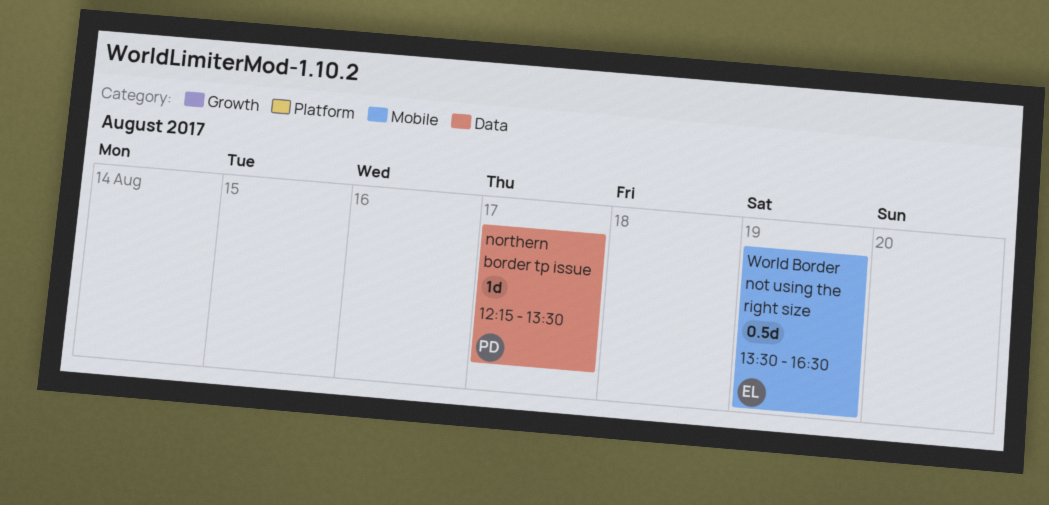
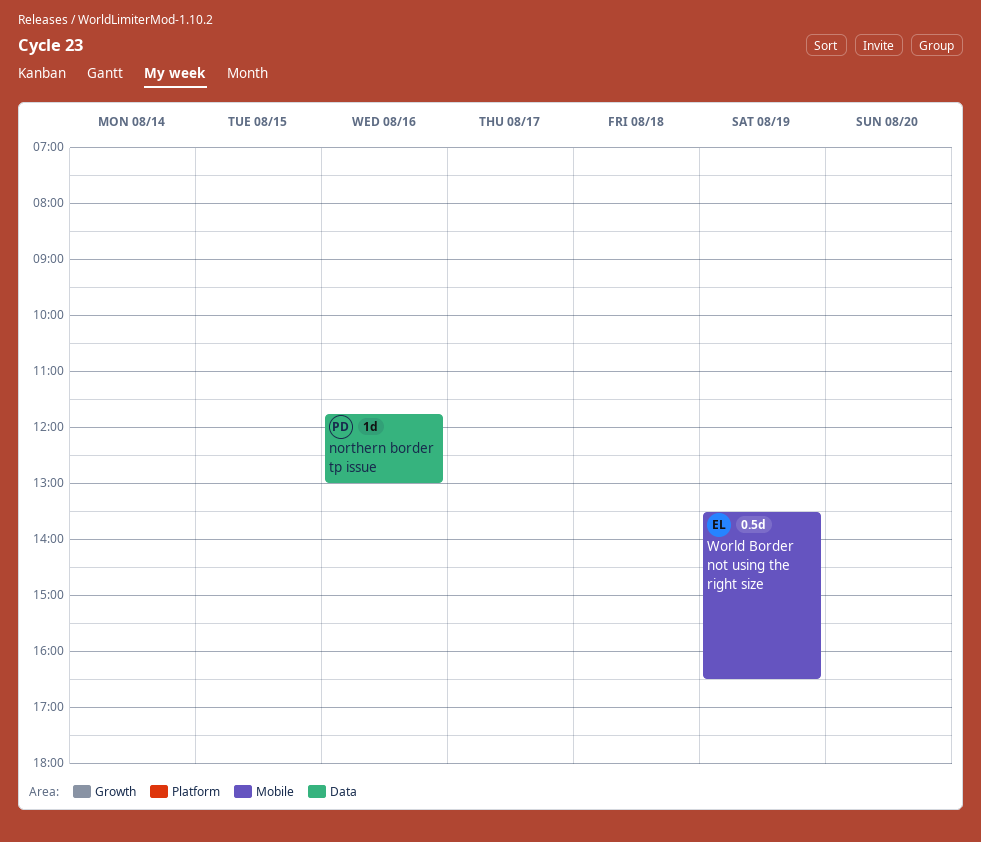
northern border tp issue, day: Aug 17 -> Aug 16
northern border tp issue, begins: 12:15 -> 11:45
northern border tp issue, ends: 13:30 -> 13:00

